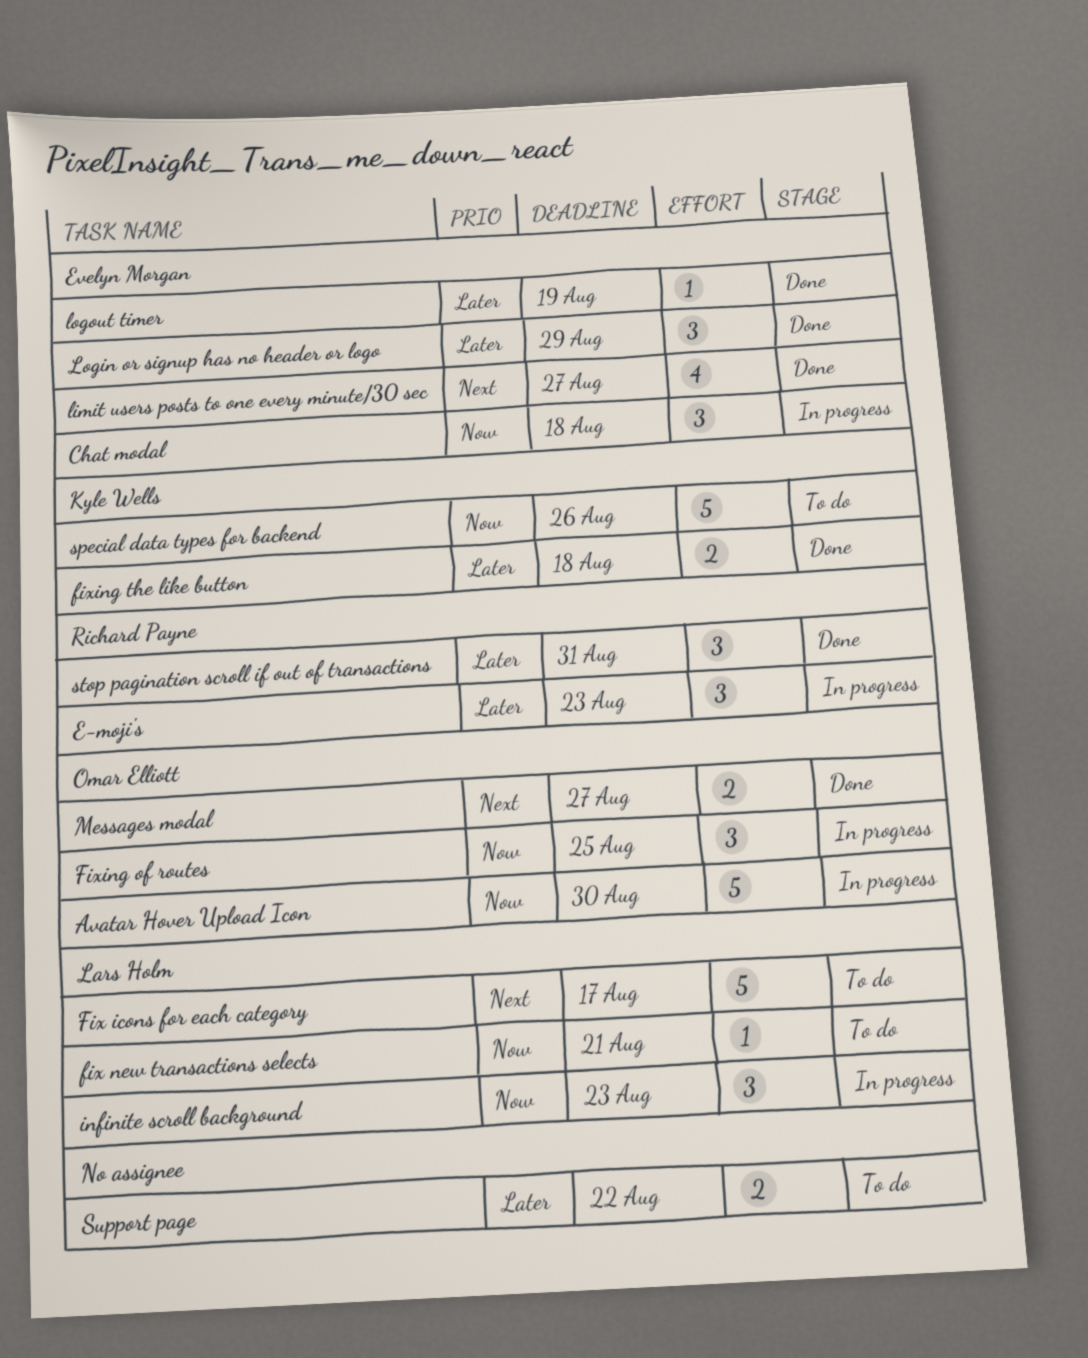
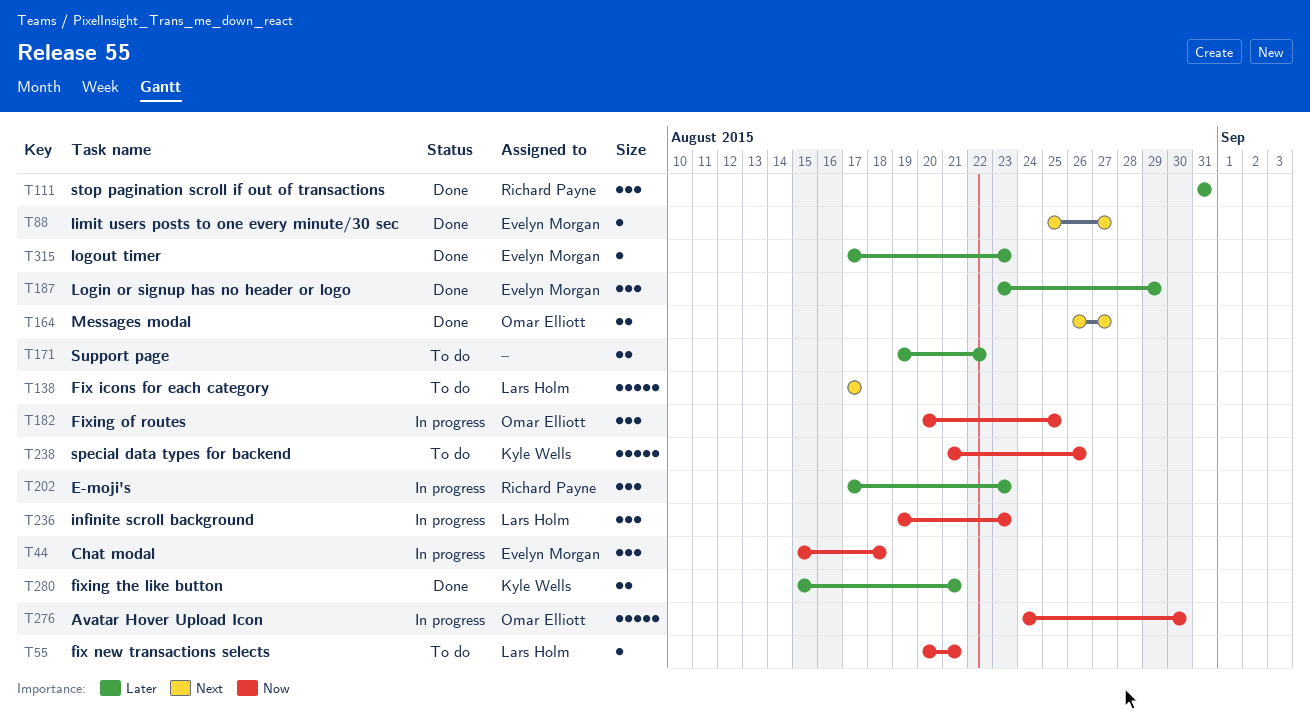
fixing the like button, due: Aug 18 -> Aug 21
limit users posts to one every minute/30 sec, estimate: 4 -> 1
logout timer, due: Aug 19 -> Aug 23

